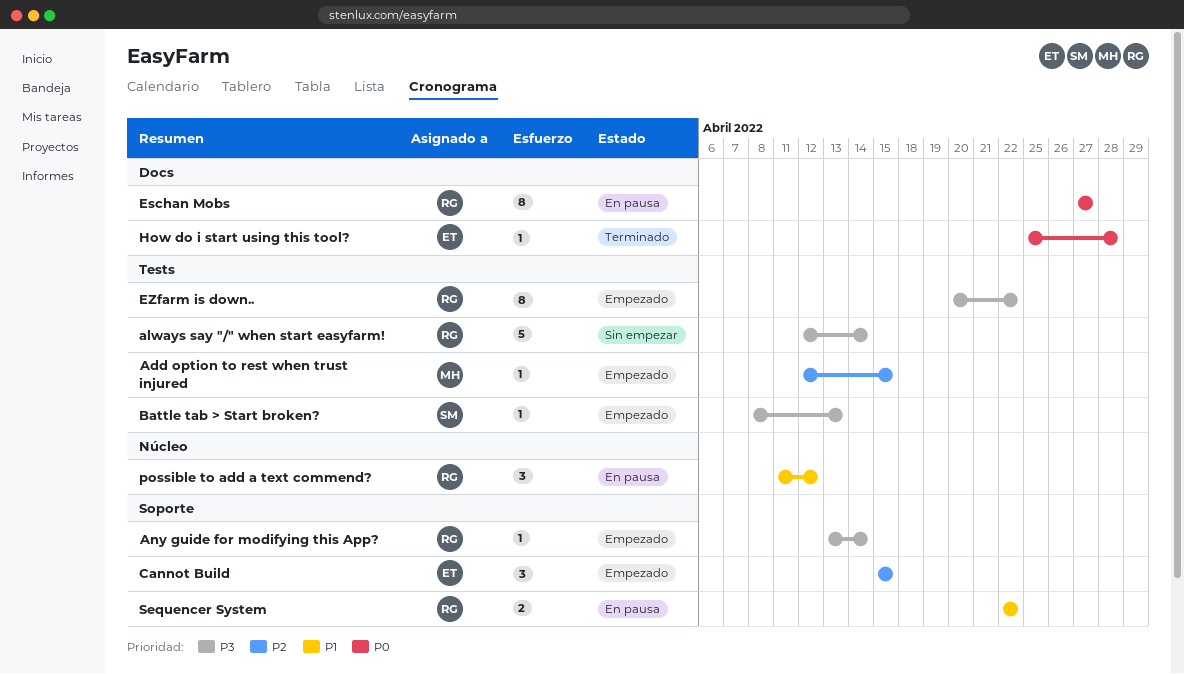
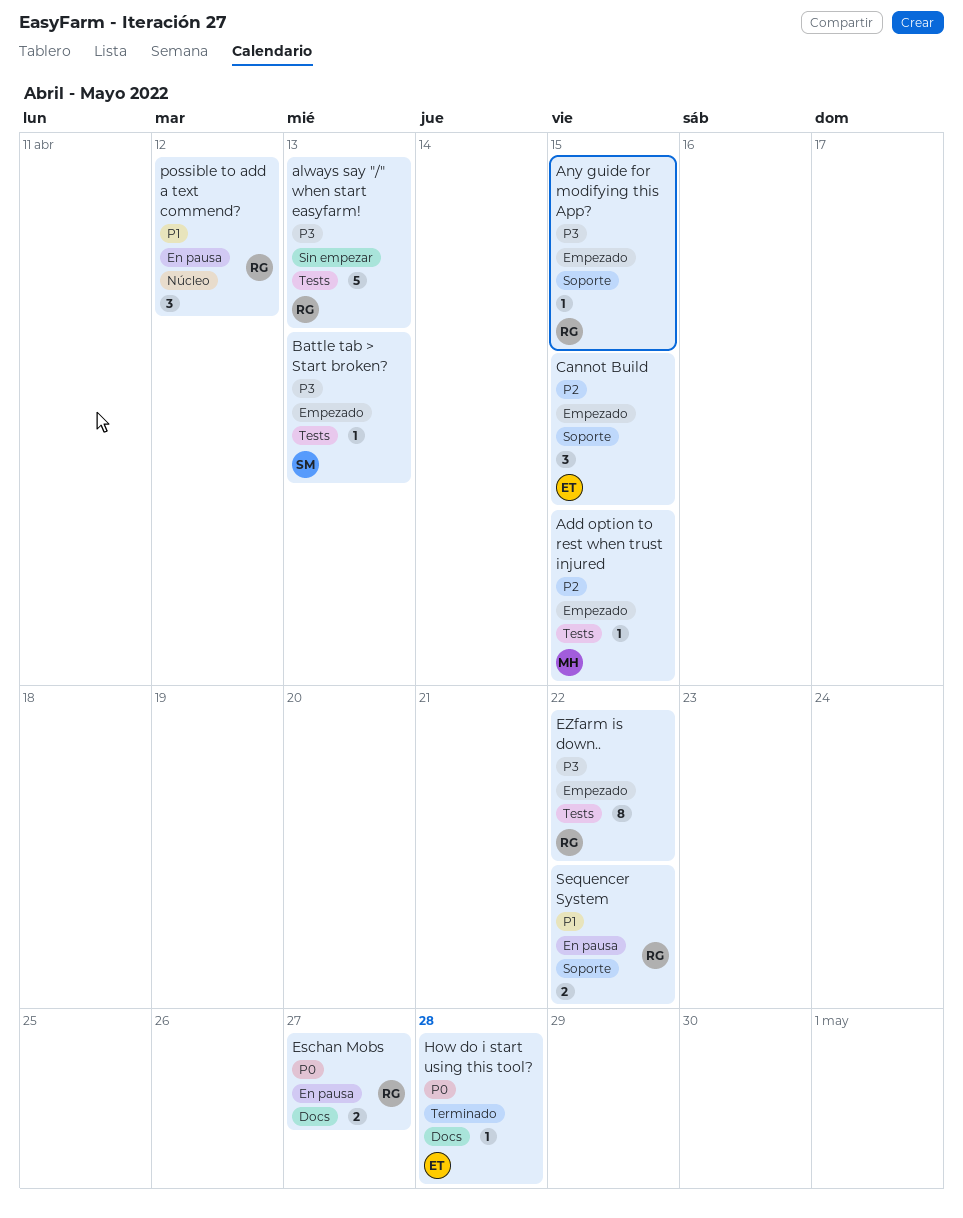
always say "/" when start easyfarm!, due: Apr 14 -> Apr 13
Any guide for modifying this App?, due: Apr 14 -> Apr 15
Eschan Mobs, estimate: 8 -> 2

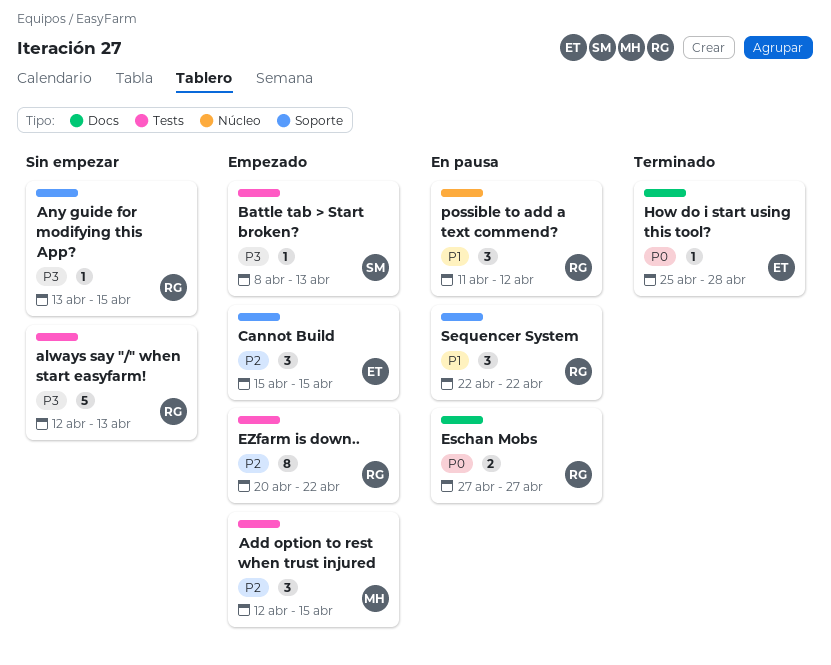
Add option to rest when trust injured, estimate: 1 -> 3
Any guide for modifying this App?, status: Empezado -> Sin empezar
EZfarm is down.., priority: P3 -> P2
Sequencer System, estimate: 2 -> 3

